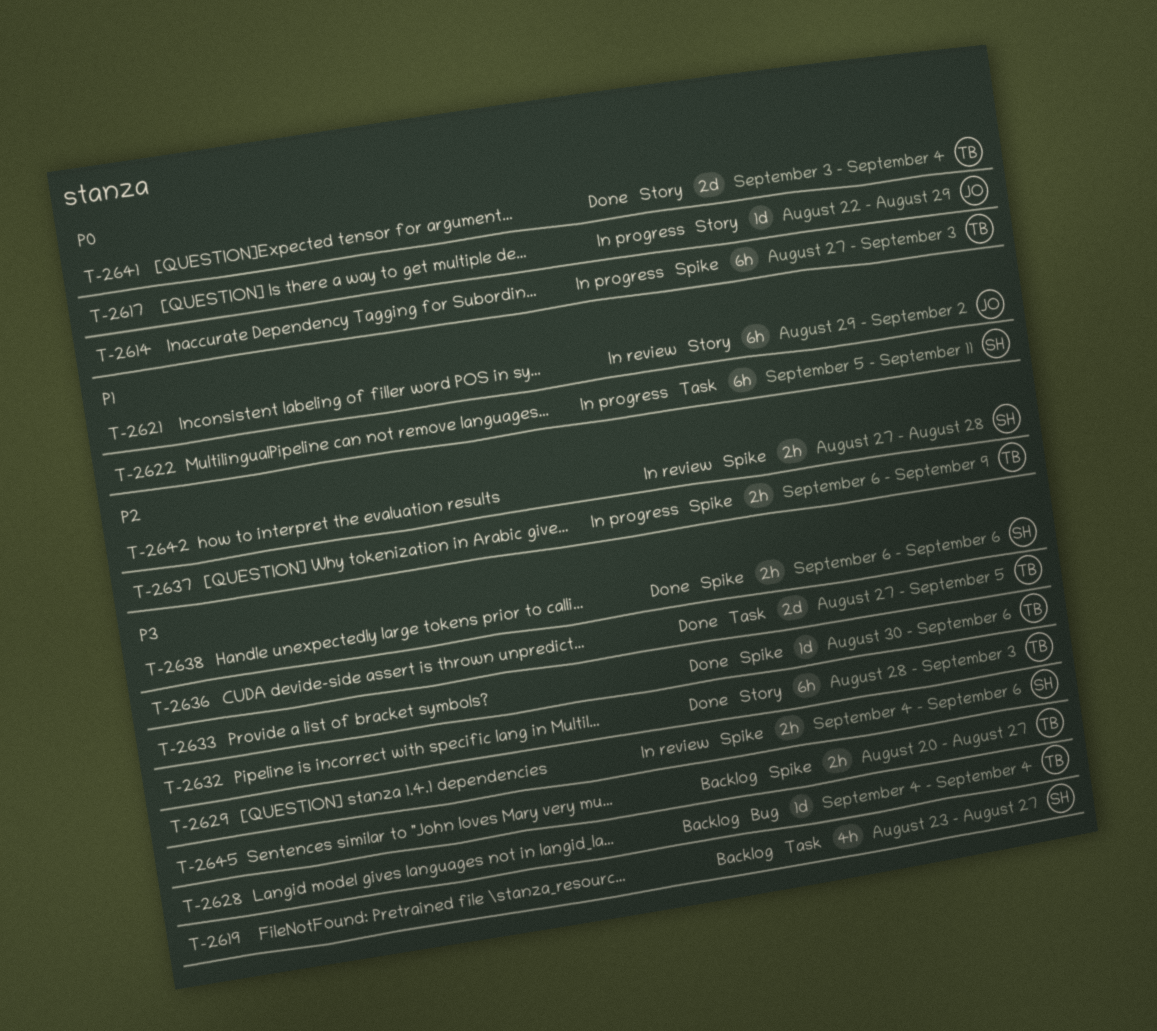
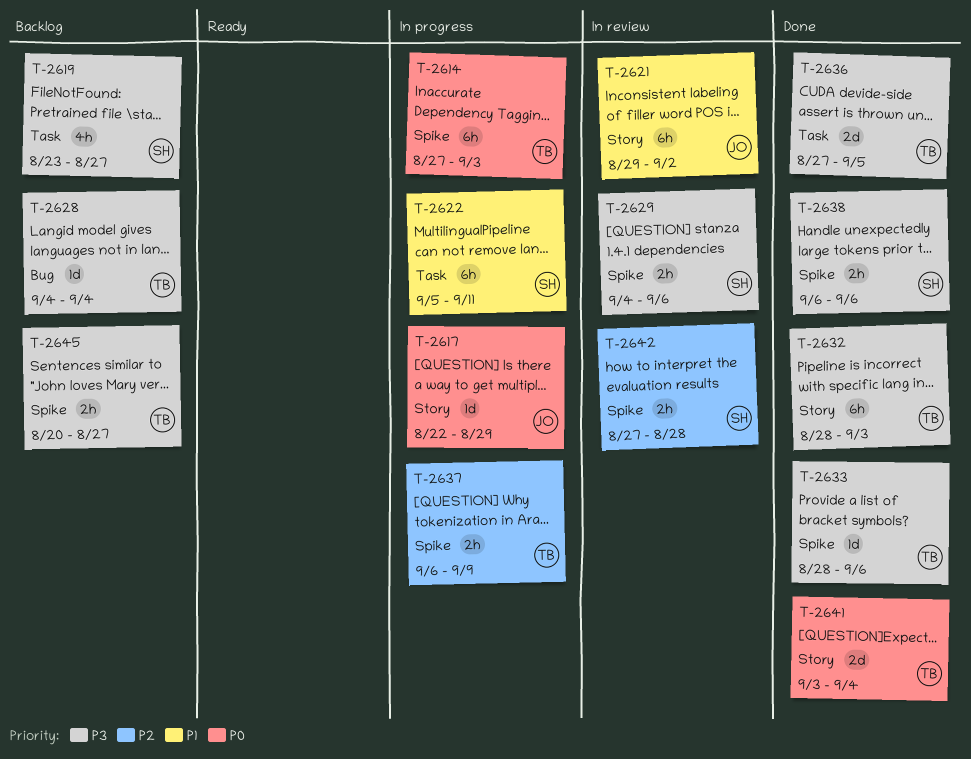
T-2633, start: Aug 30 -> Aug 28

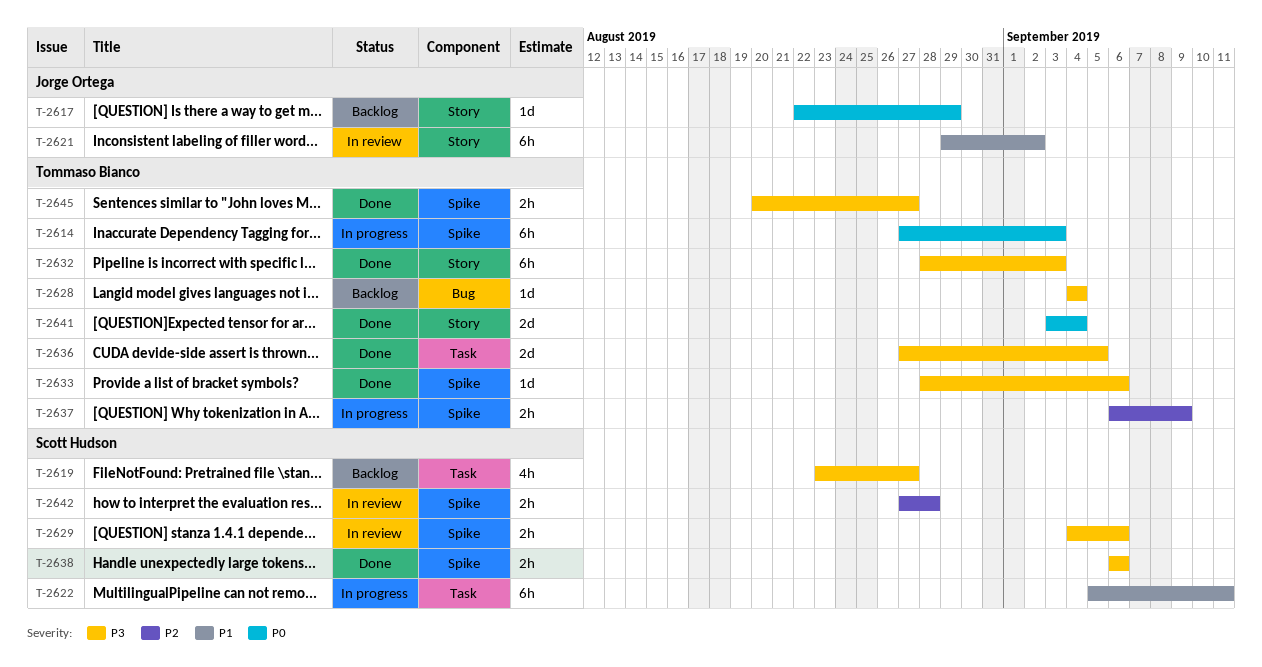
T-2617, status: In progress -> Backlog
T-2645, status: Backlog -> Done

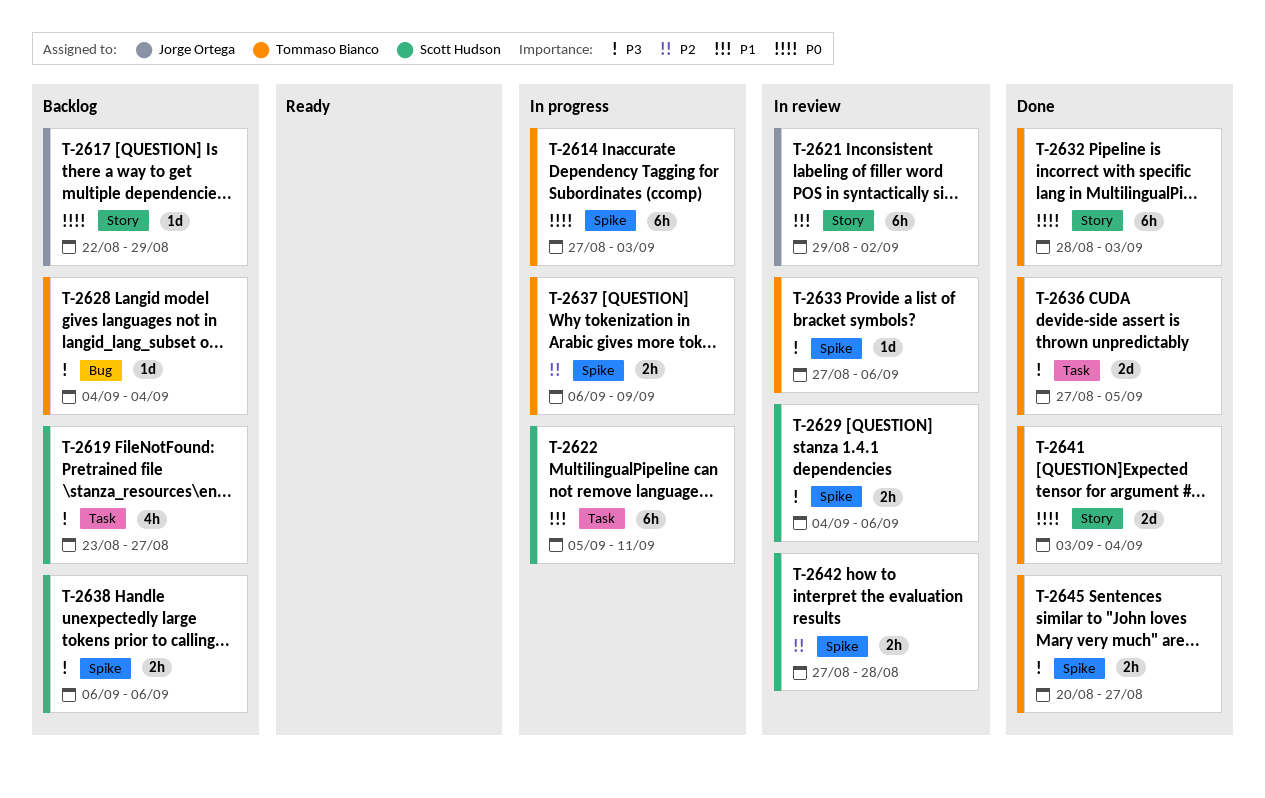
T-2632, priority: P3 -> P0
T-2633, status: Done -> In review
T-2633, start: Aug 28 -> Aug 27
T-2638, status: Done -> Backlog

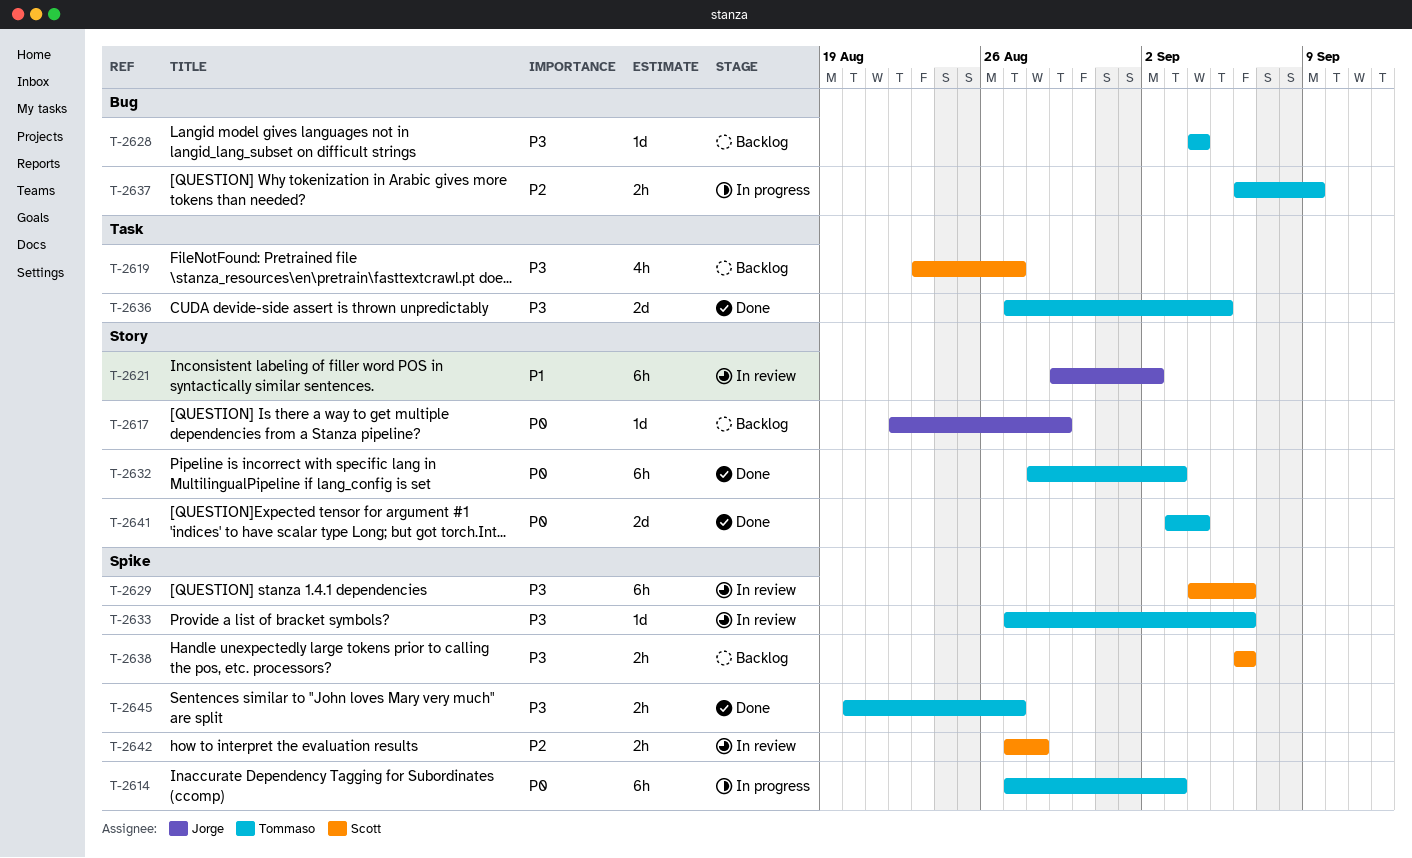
T-2622: present -> none
T-2629, estimate: 2h -> 6h
T-2637, label: Spike -> Bug

